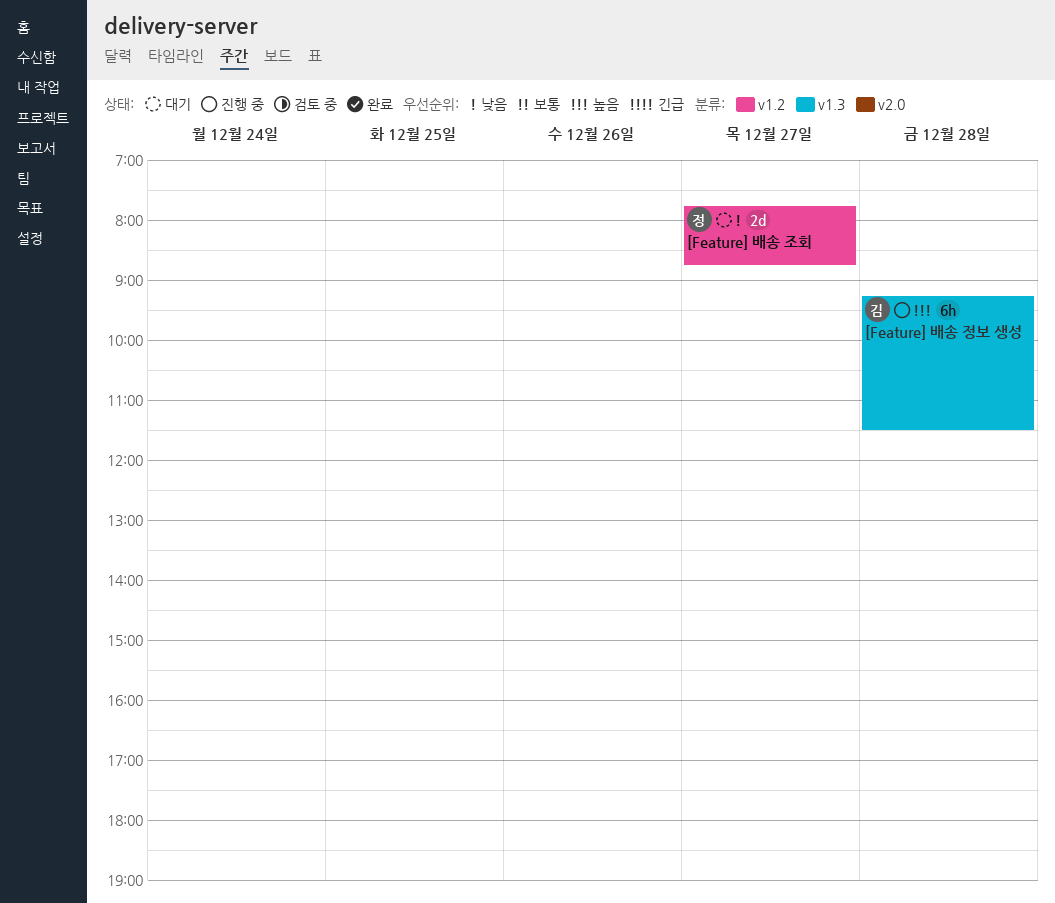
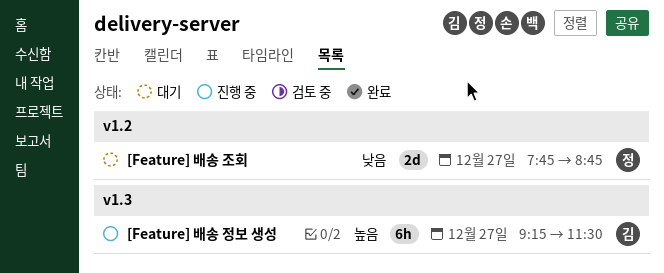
[Feature] 배송 정보 생성, day: Dec 28 -> Dec 27

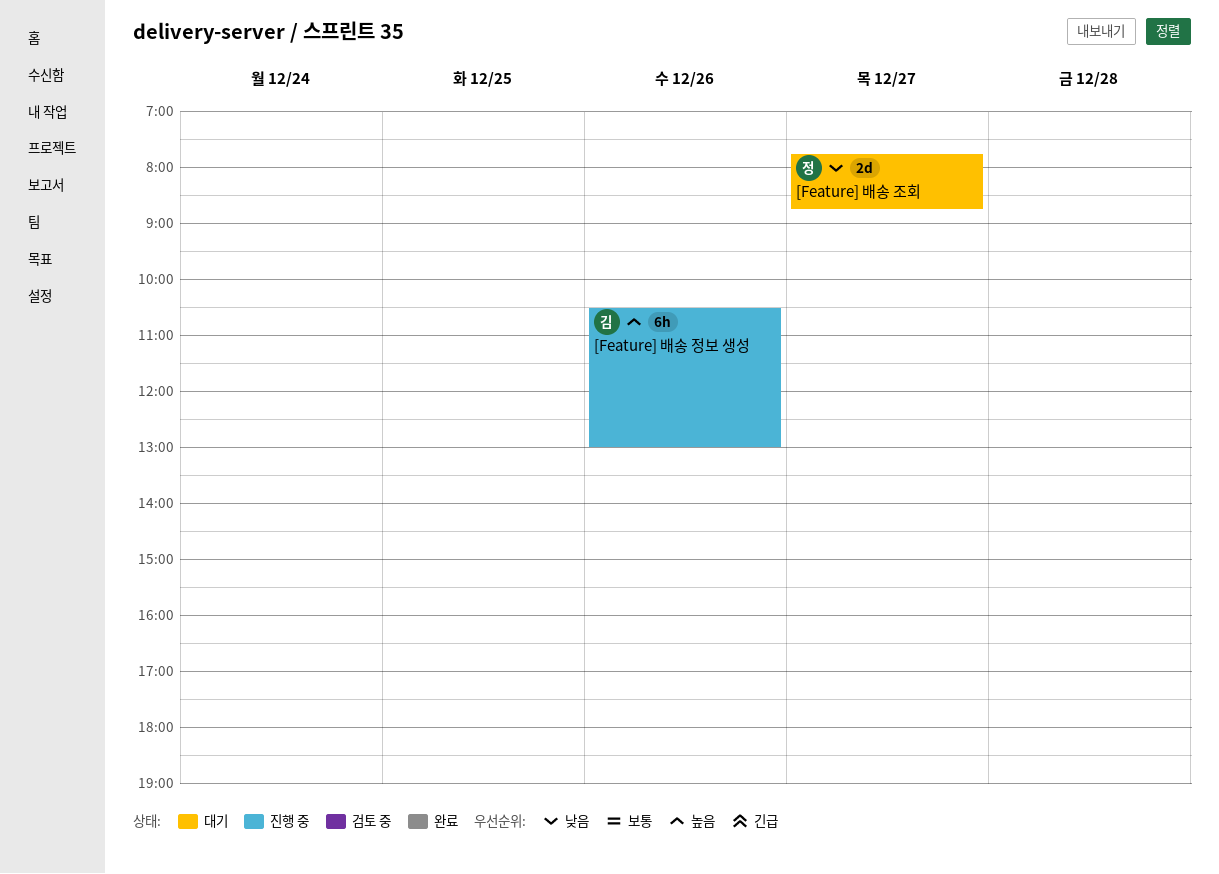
[Feature] 배송 정보 생성, day: Dec 27 -> Dec 26
[Feature] 배송 정보 생성, begins: 09:15 -> 10:30
[Feature] 배송 정보 생성, ends: 11:30 -> 13:00

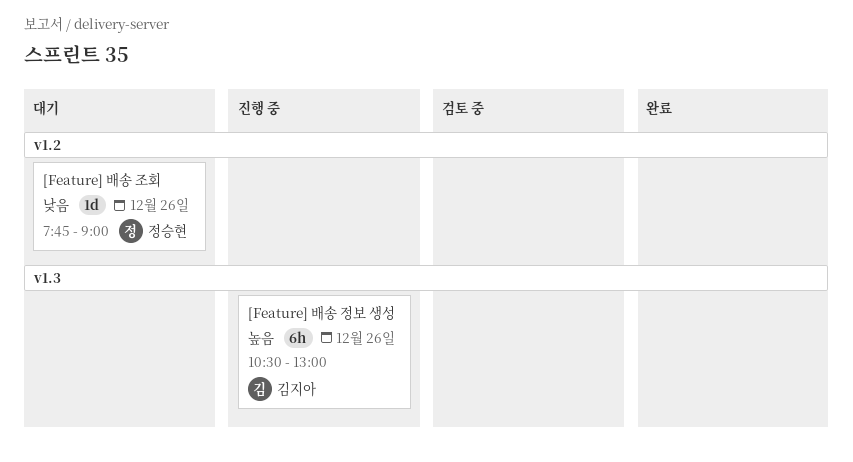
[Feature] 배송 조회, estimate: 2d -> 1d
[Feature] 배송 조회, day: Dec 27 -> Dec 26
[Feature] 배송 조회, ends: 08:45 -> 09:00

